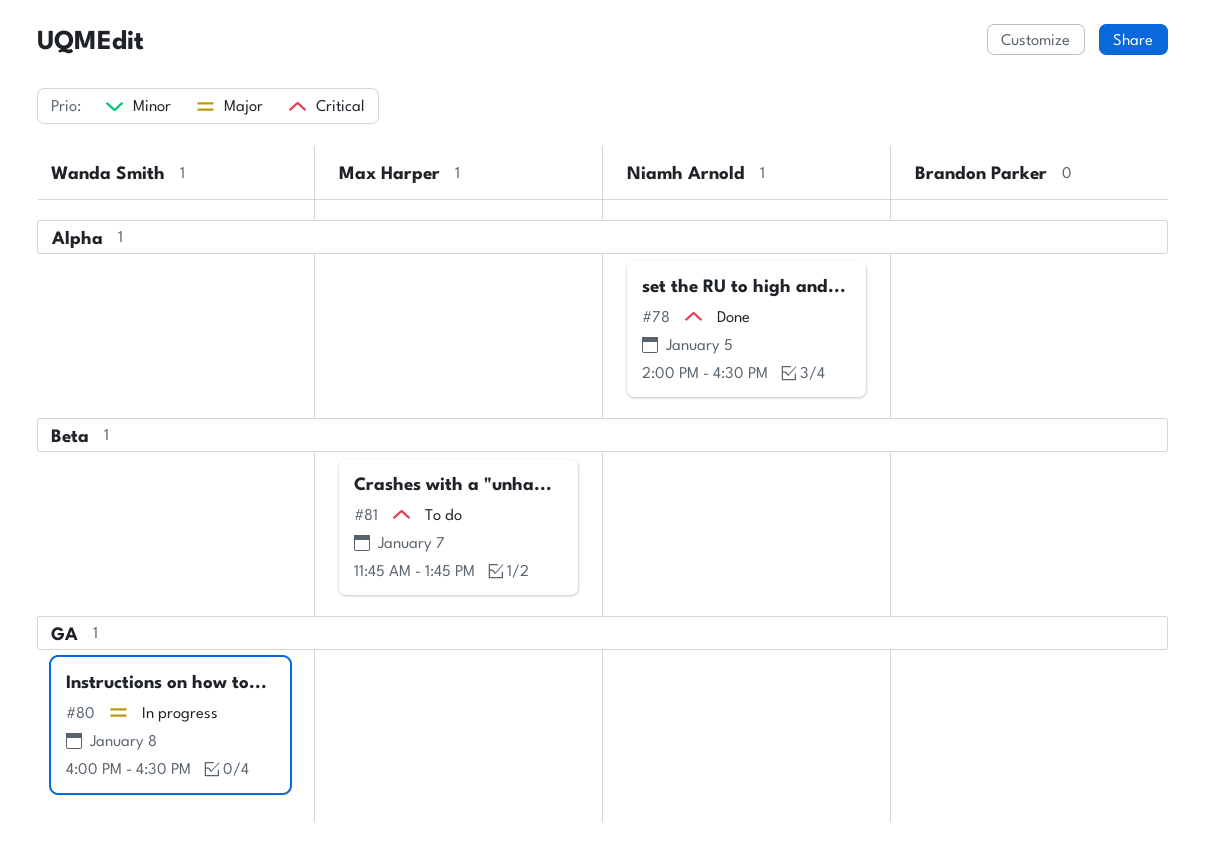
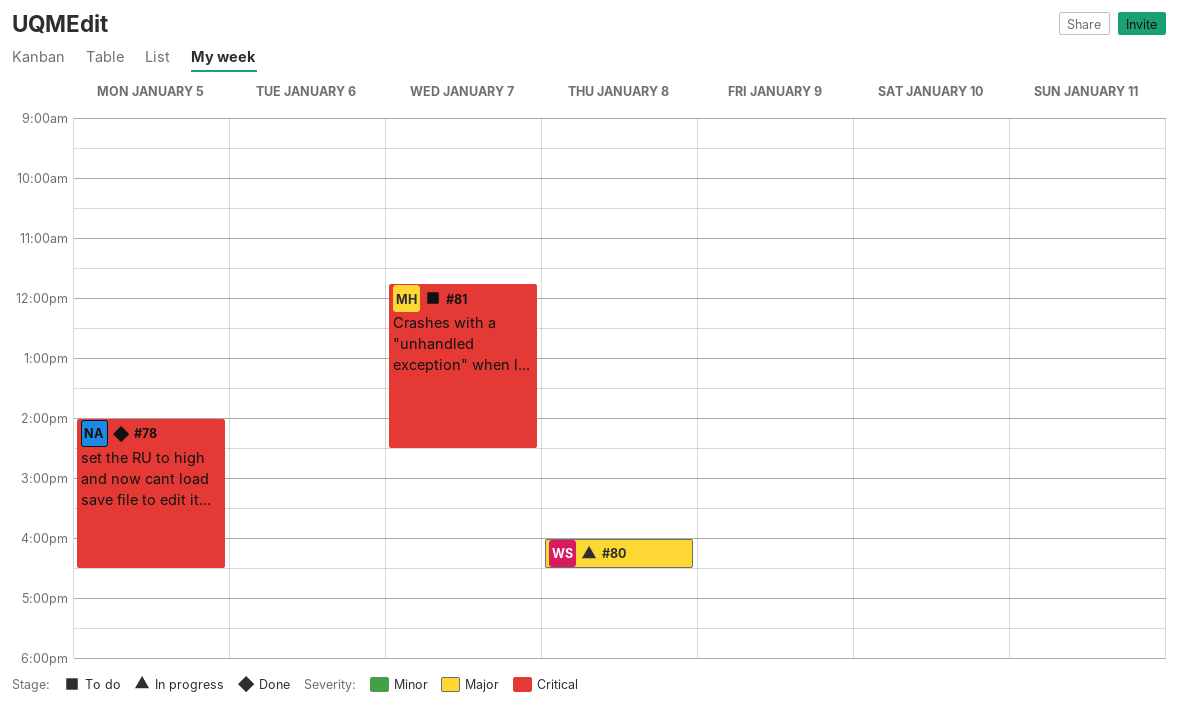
#81, ends: 13:45 -> 14:30

